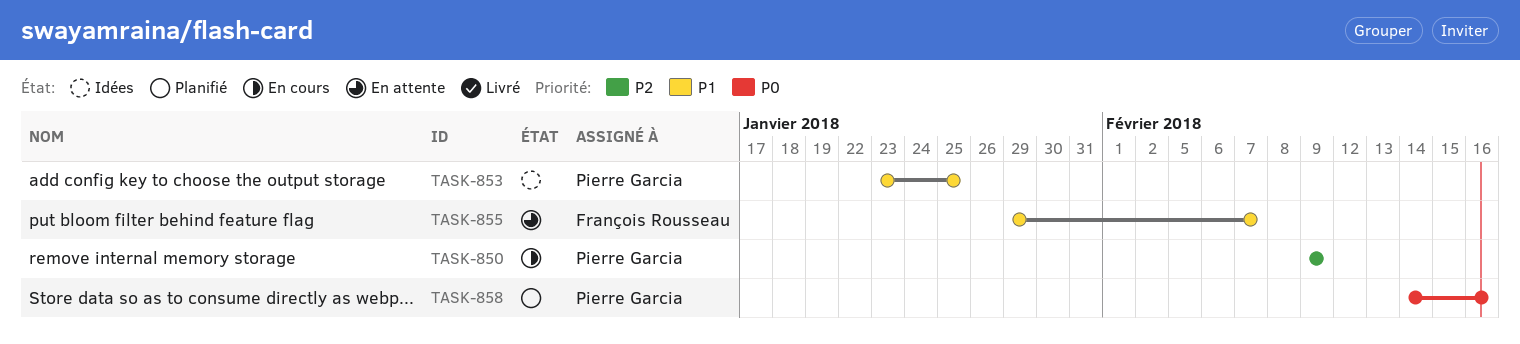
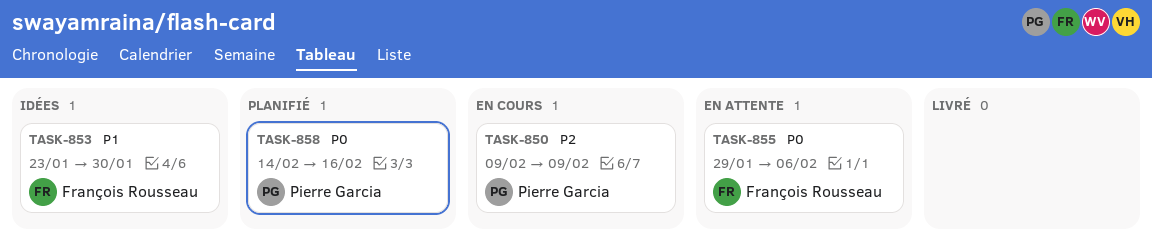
TASK-853, owner: Pierre Garcia -> François Rousseau
TASK-853, due: Jan 25 -> Jan 30
TASK-855, priority: P1 -> P0
TASK-855, due: Feb 7 -> Feb 6

